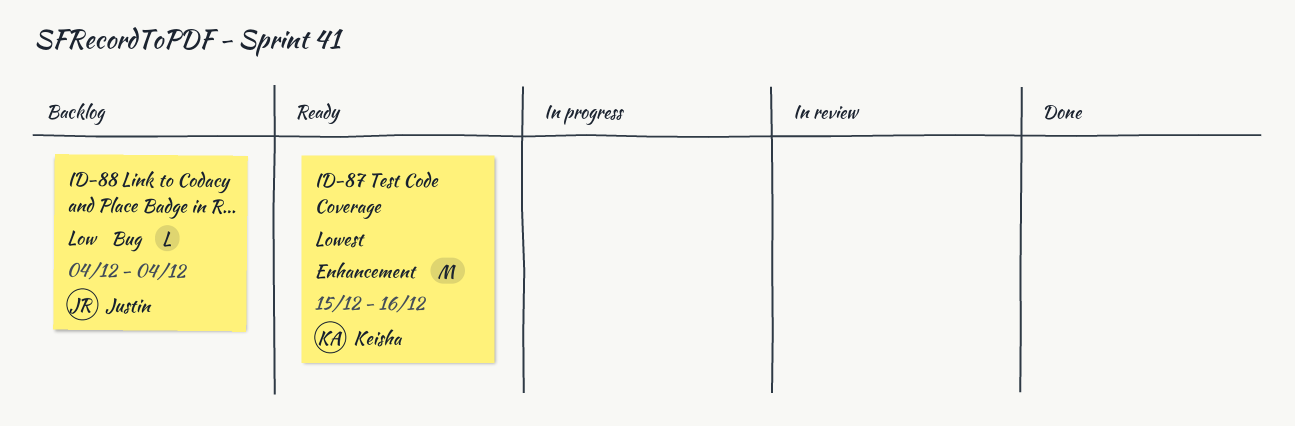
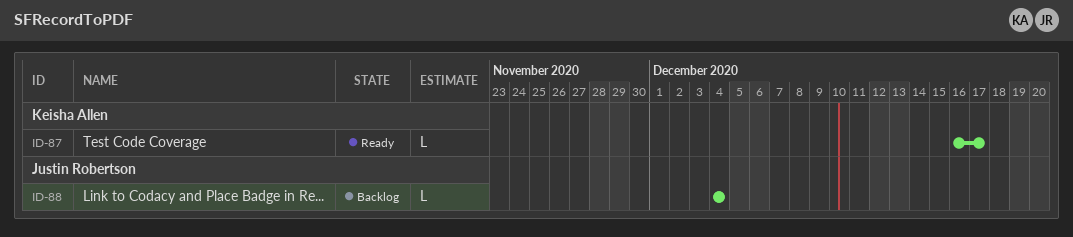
ID-87, estimate: M -> L
ID-87, start: Dec 15 -> Dec 16
ID-87, due: Dec 16 -> Dec 17

